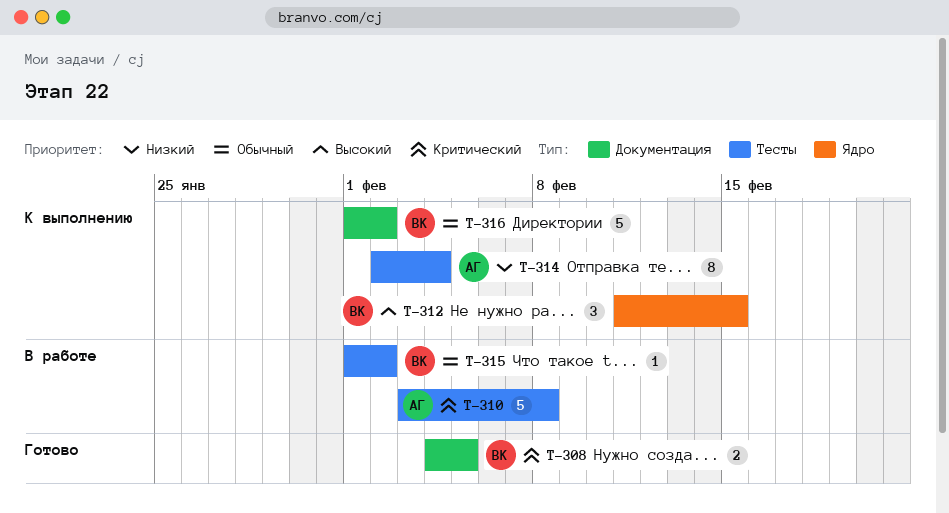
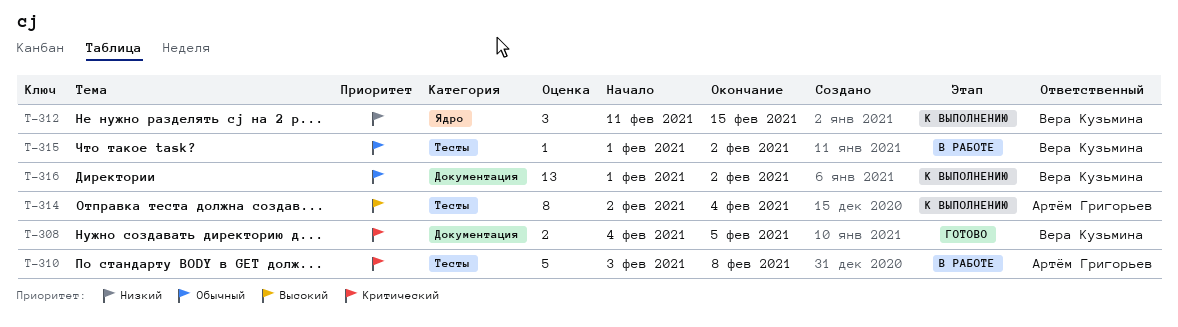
T-312, priority: Высокий -> Низкий
T-314, priority: Низкий -> Высокий
T-316, estimate: 5 -> 13

